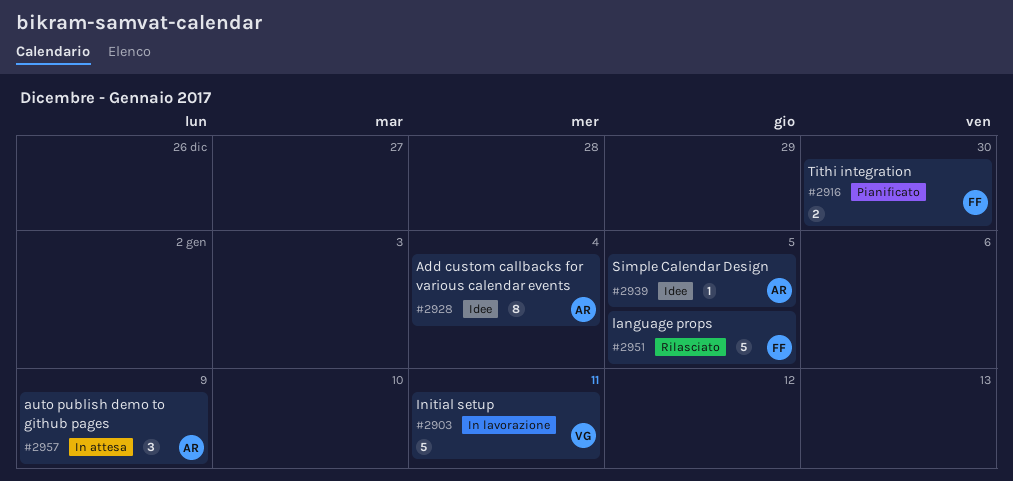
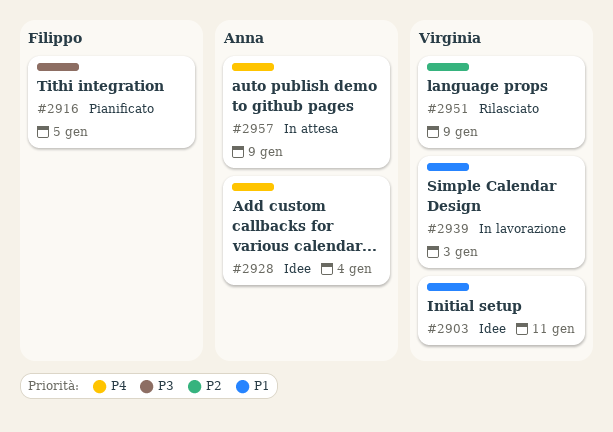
#2903, status: In lavorazione -> Idee
#2916, due: Dec 30 -> Jan 5
#2939, status: Idee -> In lavorazione
#2939, owner: Anna -> Virginia
#2939, due: Jan 5 -> Jan 3
#2951, owner: Filippo -> Virginia
#2951, due: Jan 5 -> Jan 9

